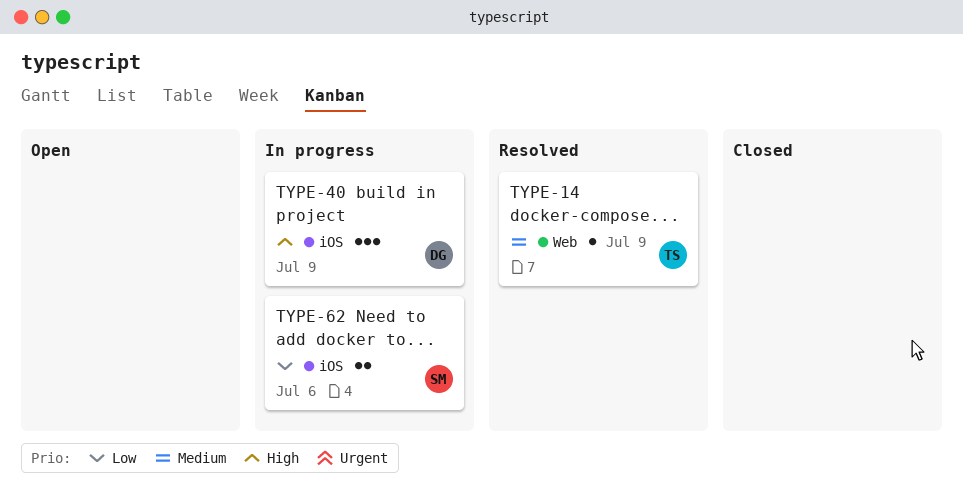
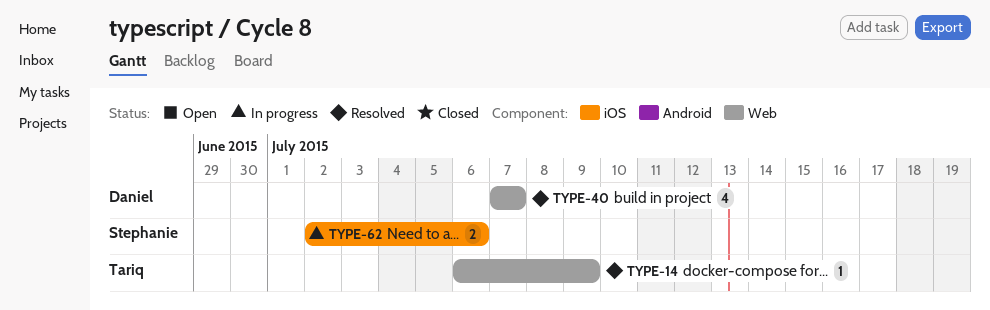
TYPE-40, status: In progress -> Resolved
TYPE-40, label: iOS -> Web
TYPE-40, estimate: 3 -> 4
TYPE-40, due: Jul 9 -> Jul 7

